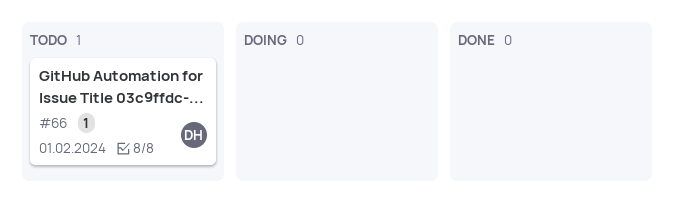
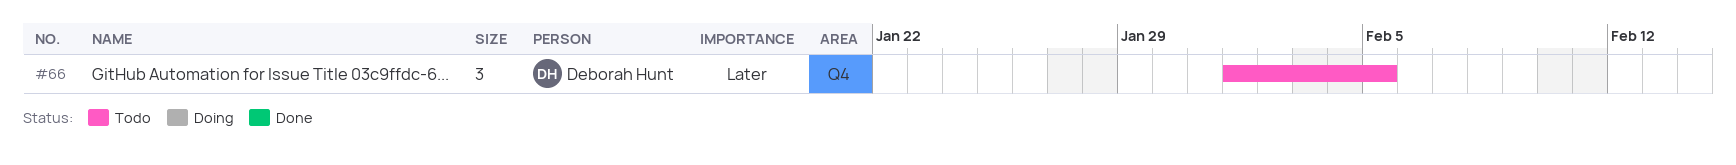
#66, estimate: 1 -> 3
#66, due: Feb 1 -> Feb 5

